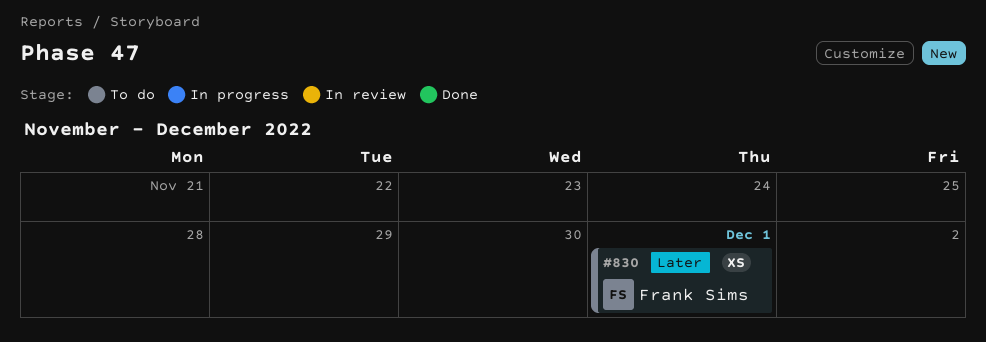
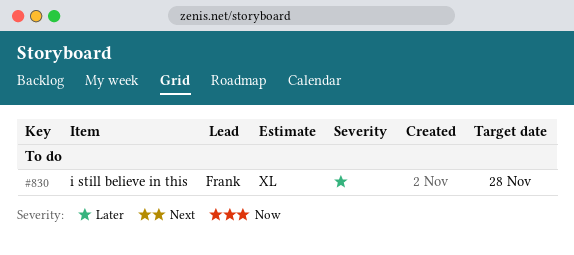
#830, estimate: XS -> XL
#830, due: Dec 1 -> Nov 28

